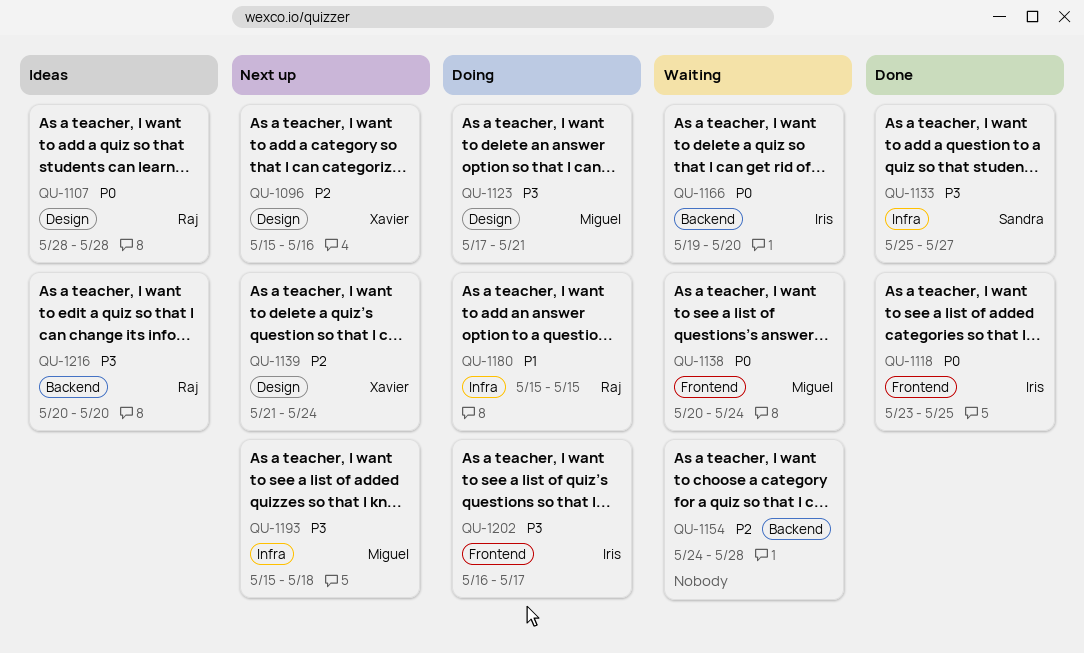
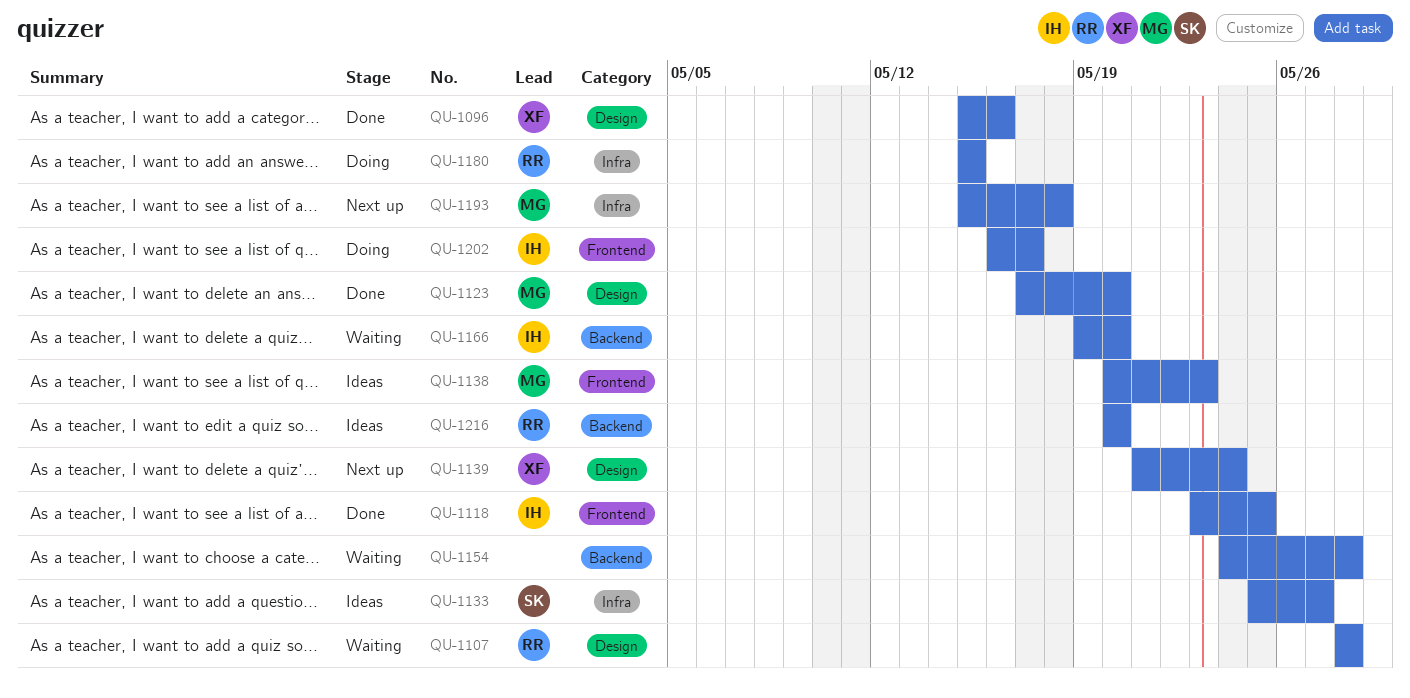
QU-1096, status: Next up -> Done
QU-1107, status: Ideas -> Waiting
QU-1123, status: Doing -> Done
QU-1123, due: May 21 -> May 20
QU-1133, status: Done -> Ideas
QU-1138, status: Waiting -> Ideas
QU-1138, due: May 24 -> May 23

